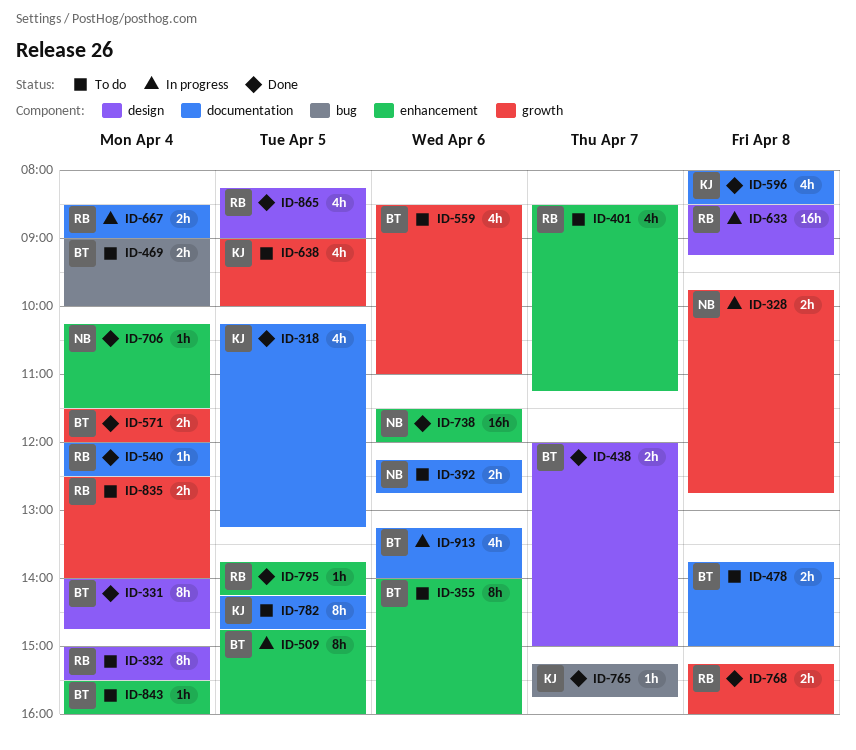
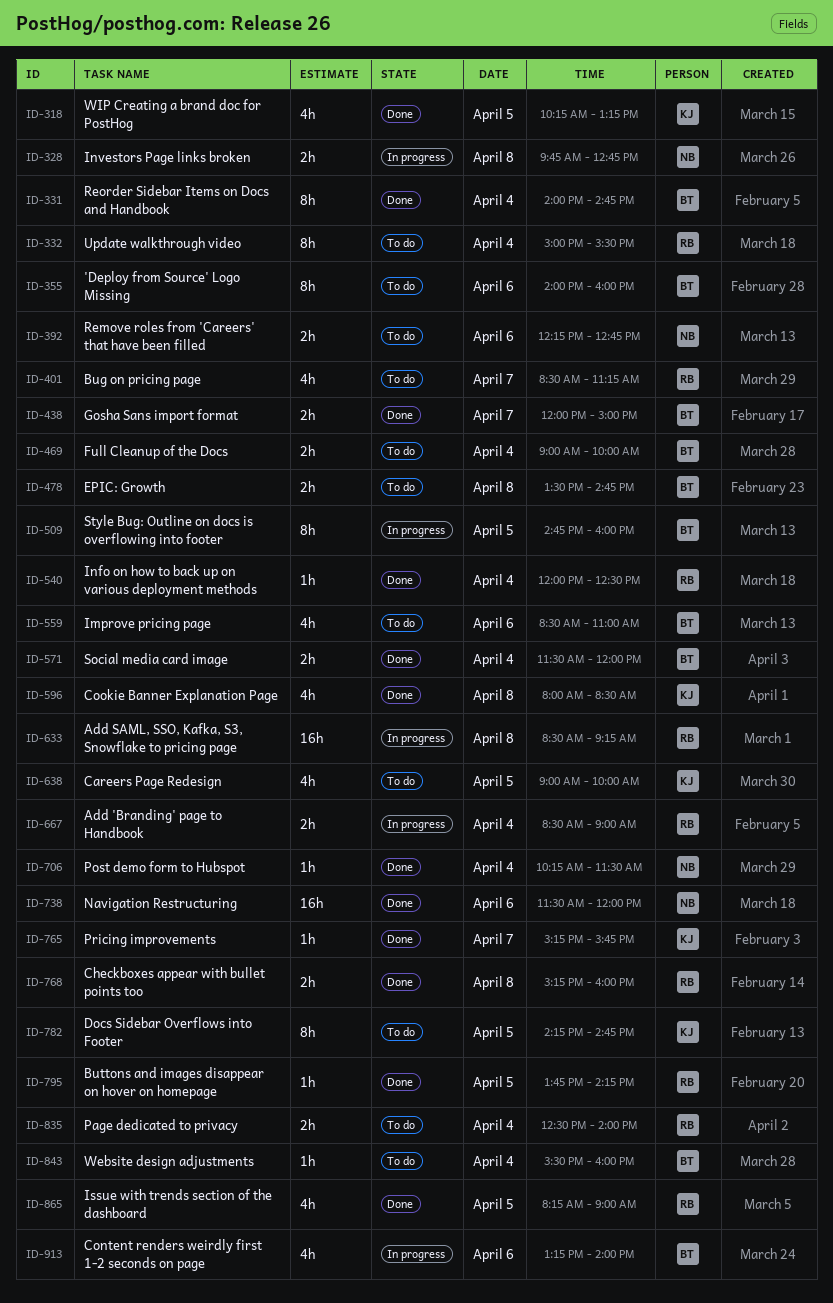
ID-478, begins: 13:45 -> 13:30
ID-478, ends: 15:00 -> 14:45

